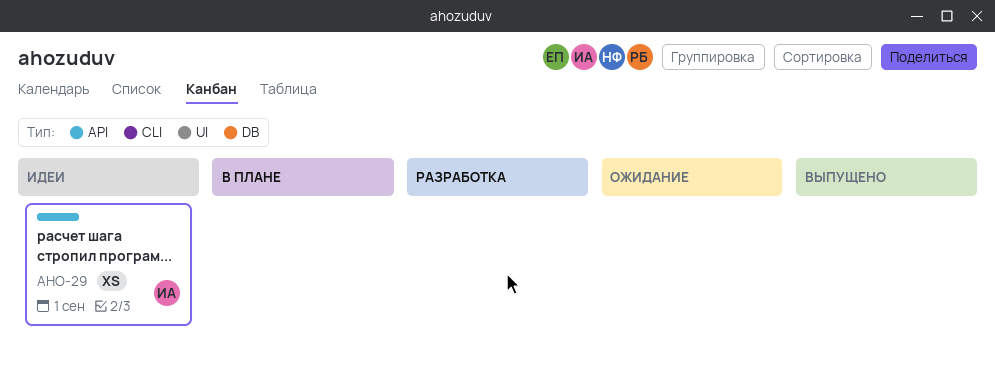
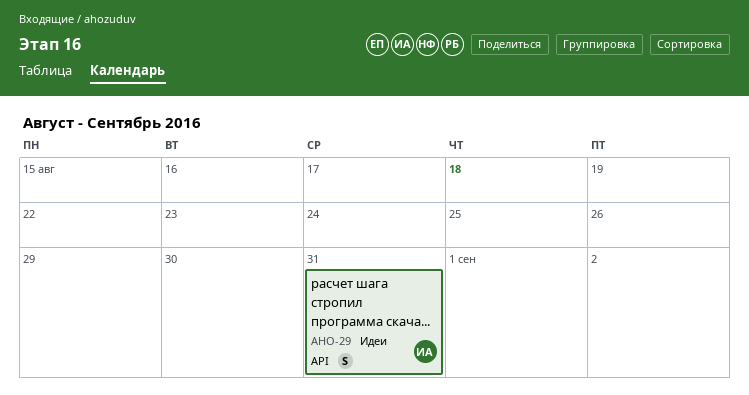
AHO-29, estimate: XS -> S
AHO-29, due: Sep 1 -> Aug 31

